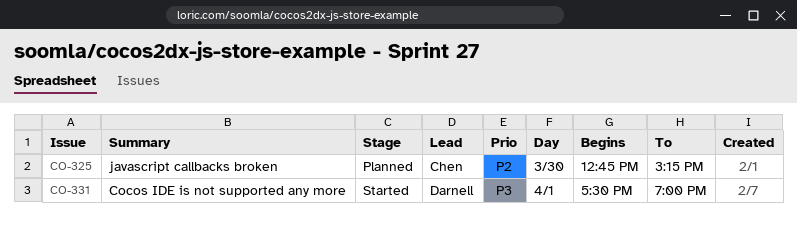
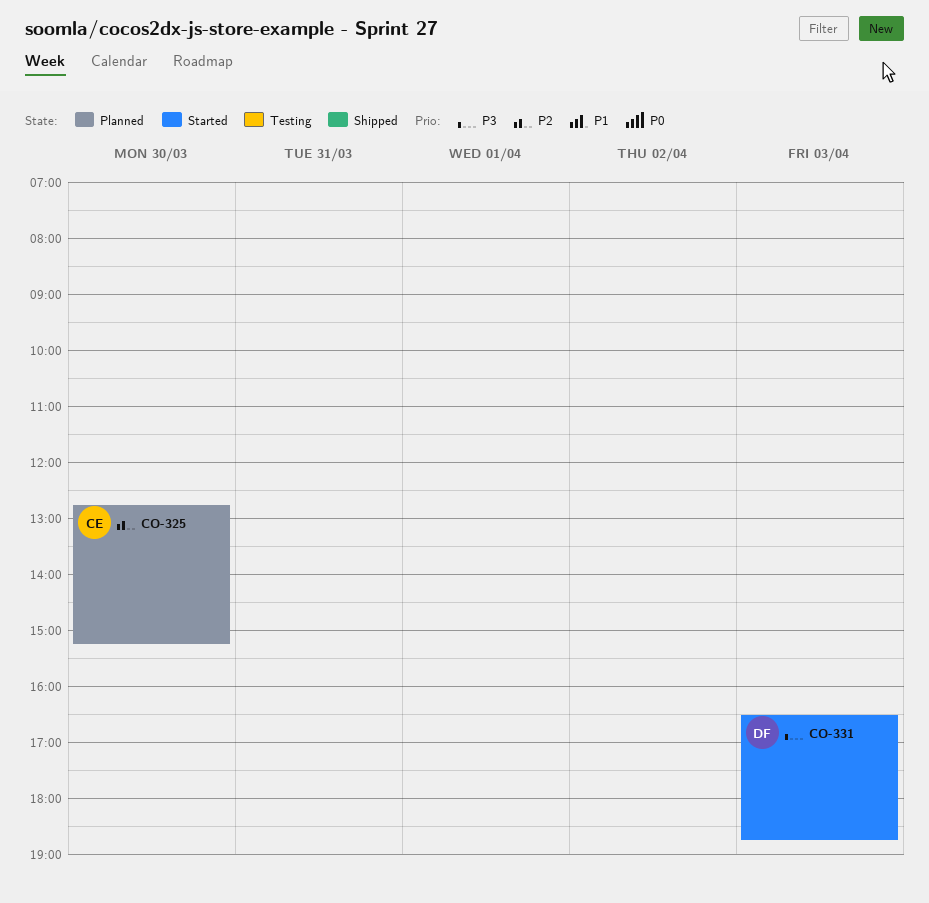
CO-331, day: Apr 1 -> Apr 3
CO-331, begins: 17:30 -> 16:30
CO-331, ends: 19:00 -> 18:45

